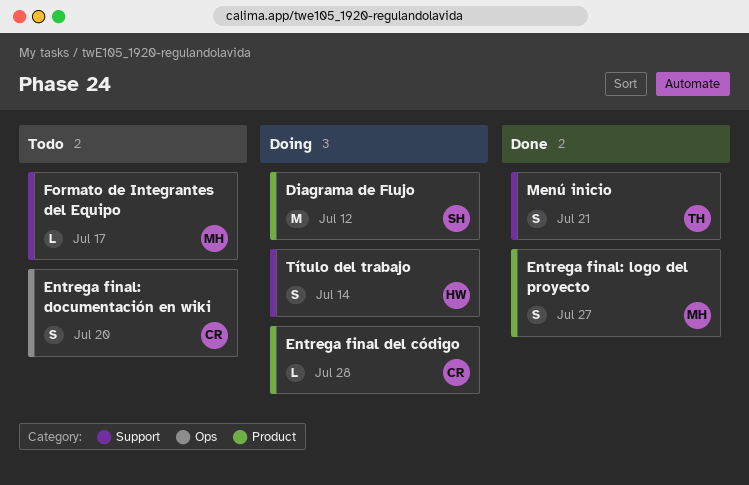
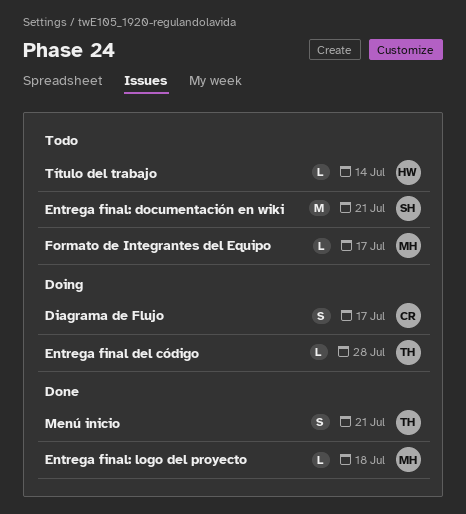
Diagrama de Flujo, owner: SH -> CR
Diagrama de Flujo, estimate: M -> S
Diagrama de Flujo, due: Jul 12 -> Jul 17
Entrega final del código, owner: CR -> TH
Entrega final: documentación en wiki, owner: CR -> SH
Entrega final: documentación en wiki, estimate: S -> M
Entrega final: documentación en wiki, due: Jul 20 -> Jul 21
Entrega final: logo del proyecto, estimate: S -> L
Entrega final: logo del proyecto, due: Jul 27 -> Jul 18
Título del trabajo, status: Doing -> Todo
Título del trabajo, estimate: S -> L

